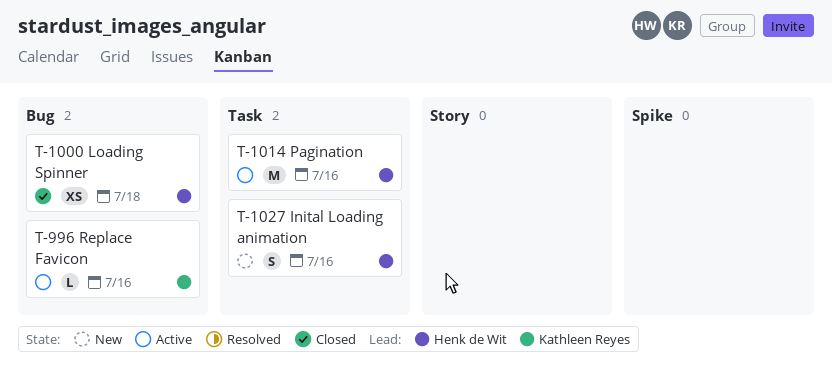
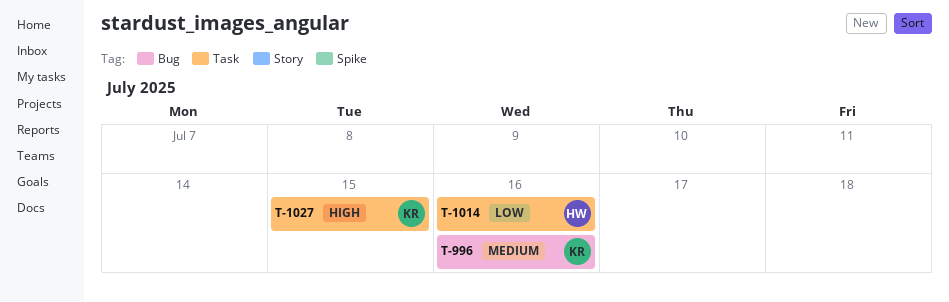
T-1000: present -> none
T-1027, owner: Henk de Wit -> Kathleen Reyes
T-1027, due: Jul 16 -> Jul 15

